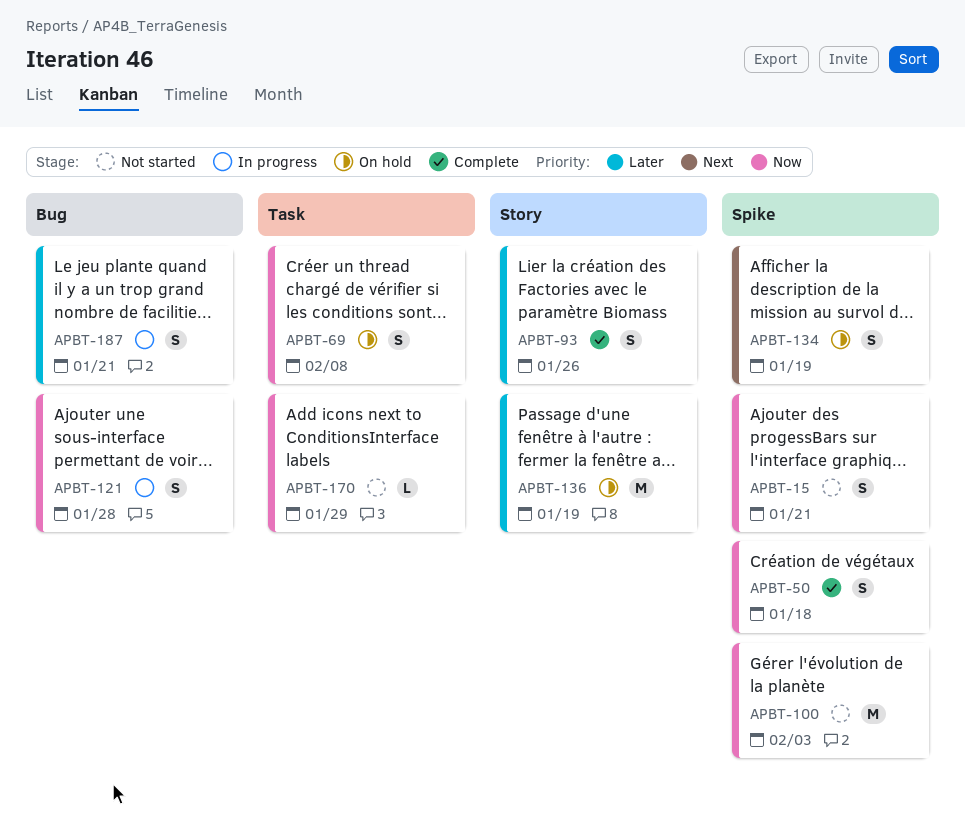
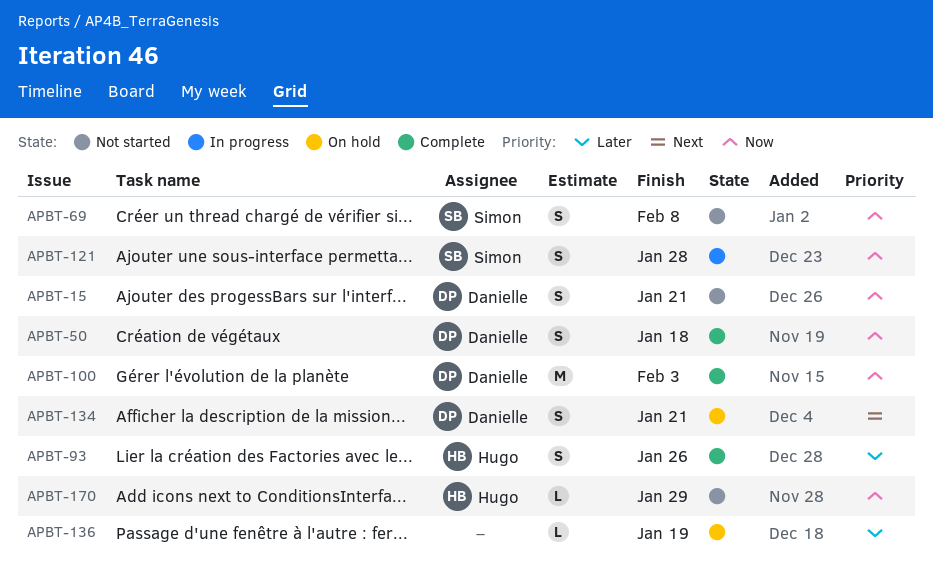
APBT-69, status: On hold -> Not started
APBT-100, status: Not started -> Complete
APBT-134, due: Jan 19 -> Jan 21
APBT-136, estimate: M -> L
APBT-187: present -> none

